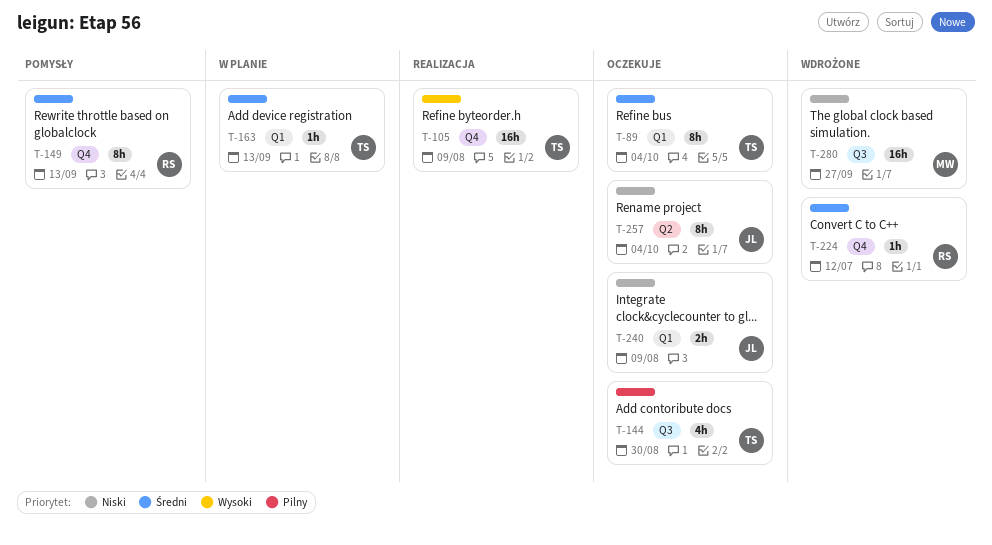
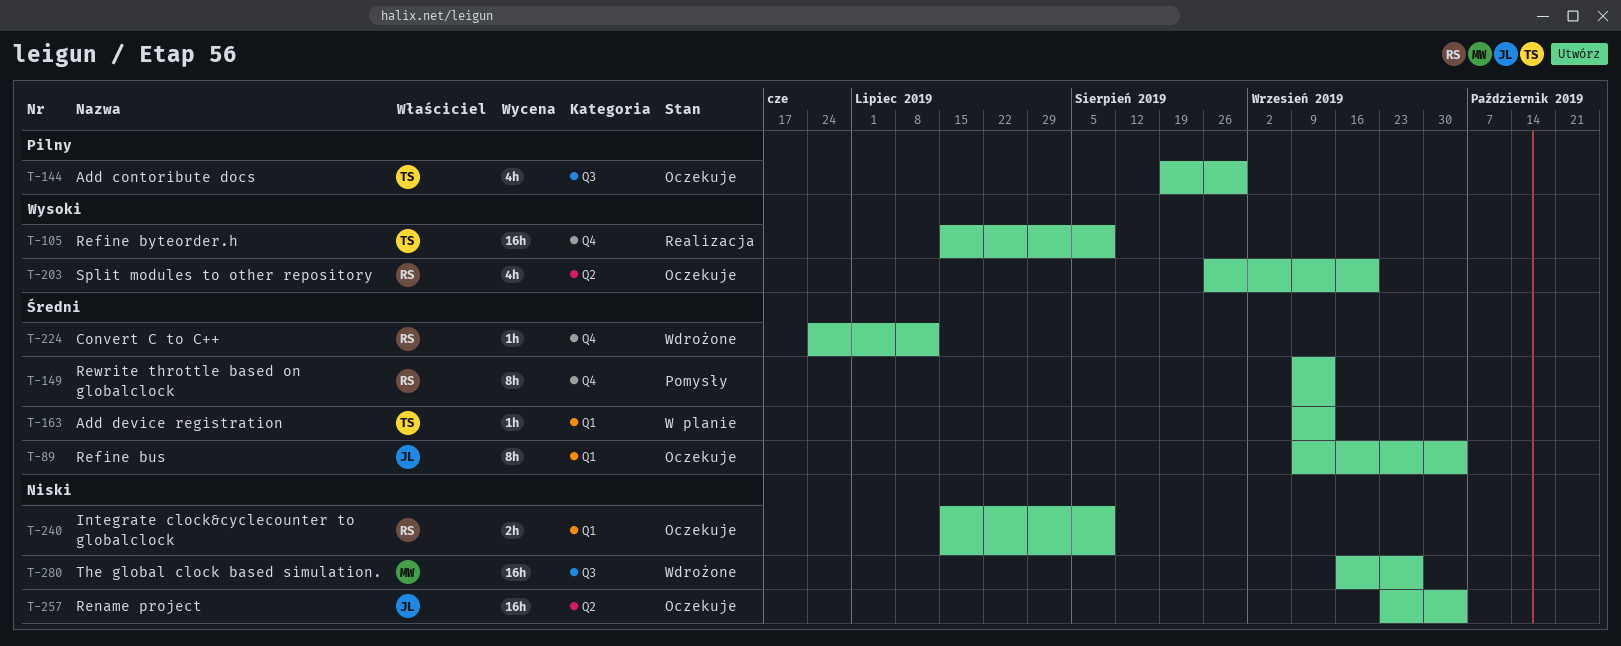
T-89, owner: TS -> JL
T-203: none -> present
T-240, owner: JL -> RS
T-257, estimate: 8h -> 16h

